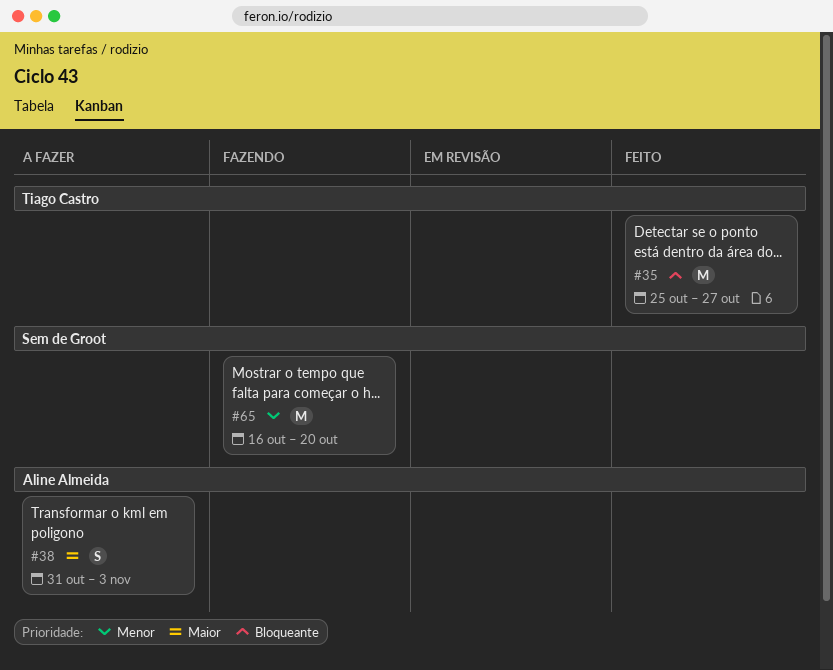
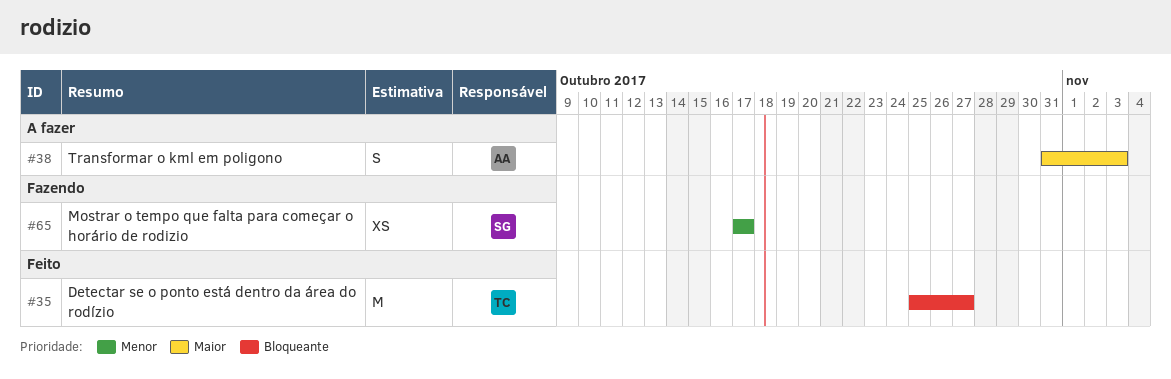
#65, estimate: M -> XS
#65, start: Oct 16 -> Oct 17
#65, due: Oct 20 -> Oct 17

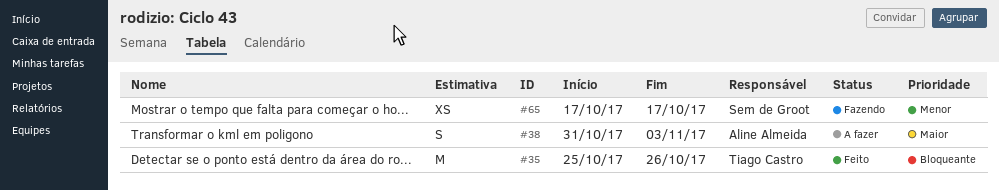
#35, due: Oct 27 -> Oct 26

